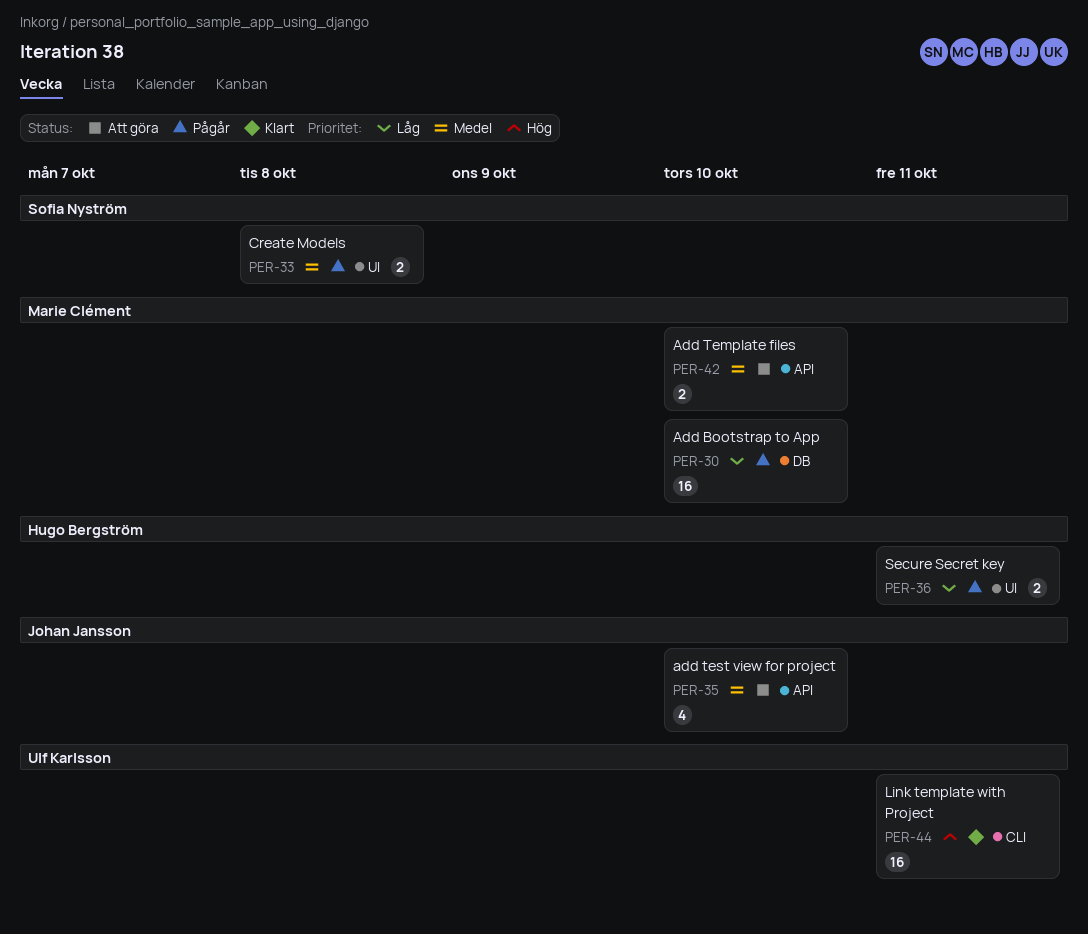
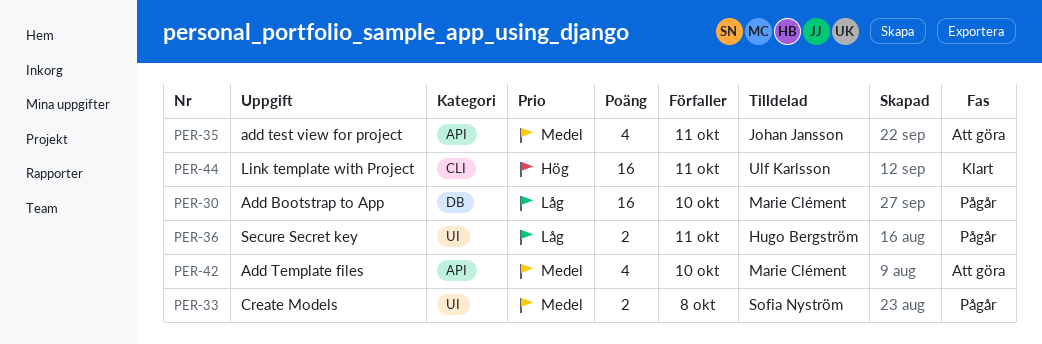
PER-35, due: Oct 10 -> Oct 11
PER-42, estimate: 2 -> 4

